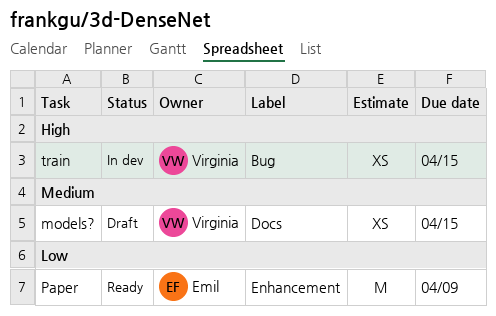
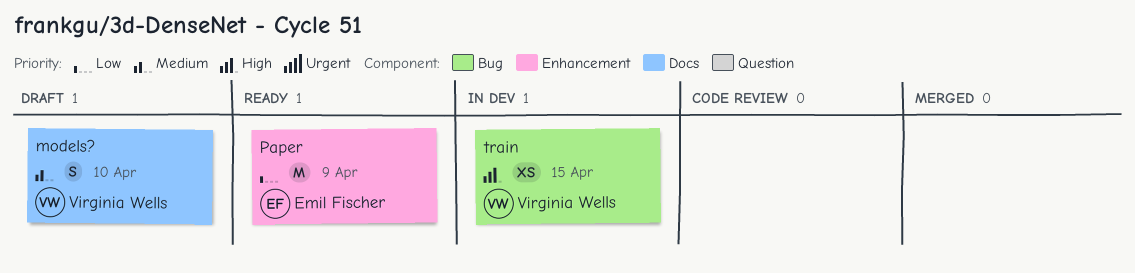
models?, estimate: XS -> S
models?, due: Apr 15 -> Apr 10

